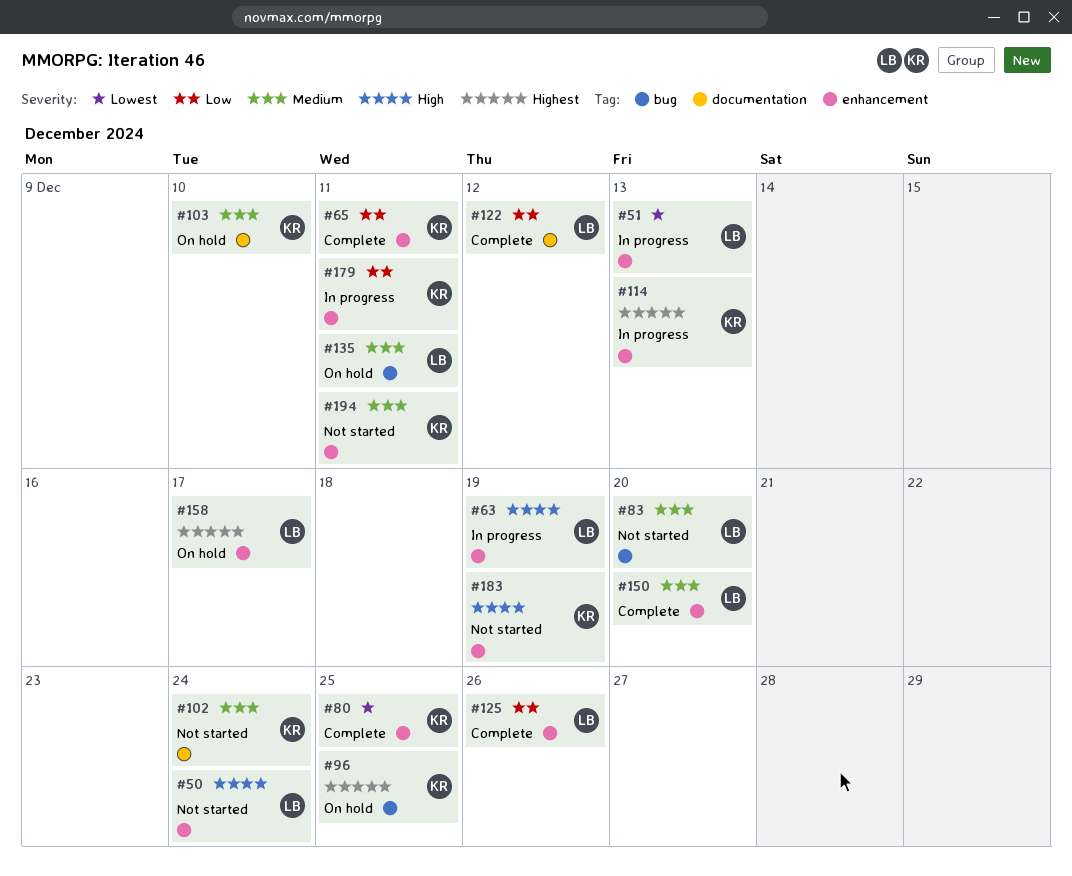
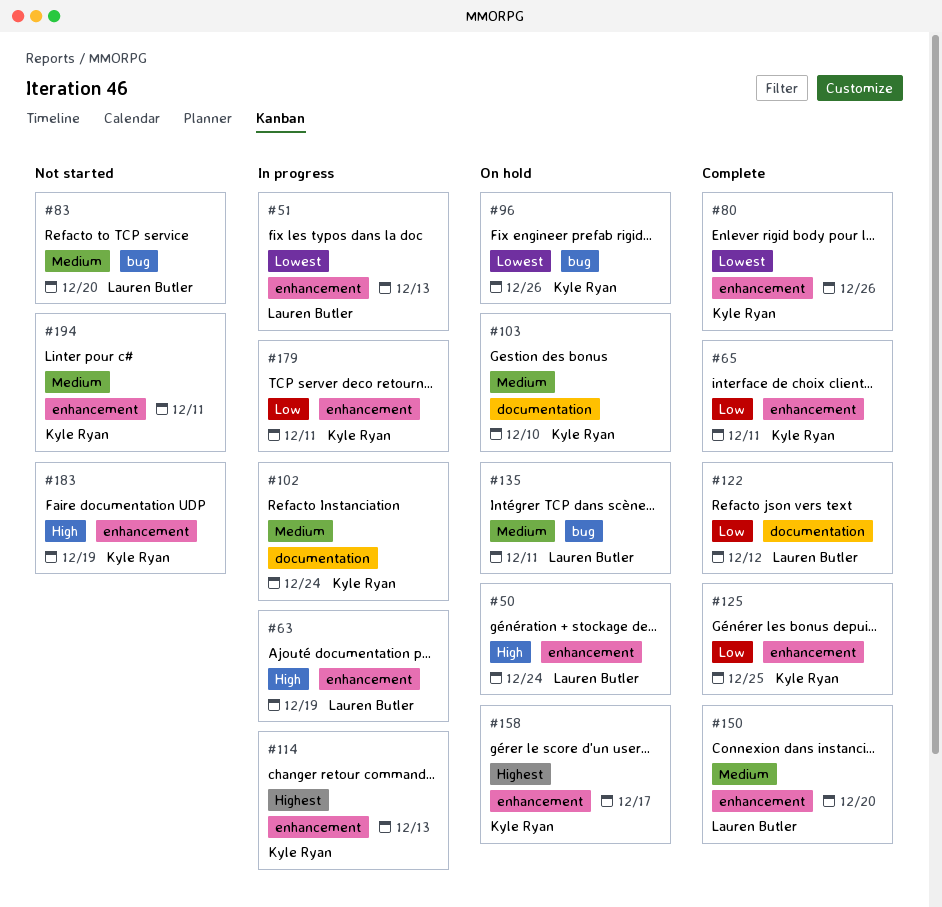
#50, status: Not started -> On hold
#80, due: Dec 25 -> Dec 26
#96, priority: Highest -> Lowest
#96, due: Dec 25 -> Dec 26
#102, status: Not started -> In progress
#125, owner: Lauren Butler -> Kyle Ryan
#125, due: Dec 26 -> Dec 25
#158, owner: Lauren Butler -> Kyle Ryan

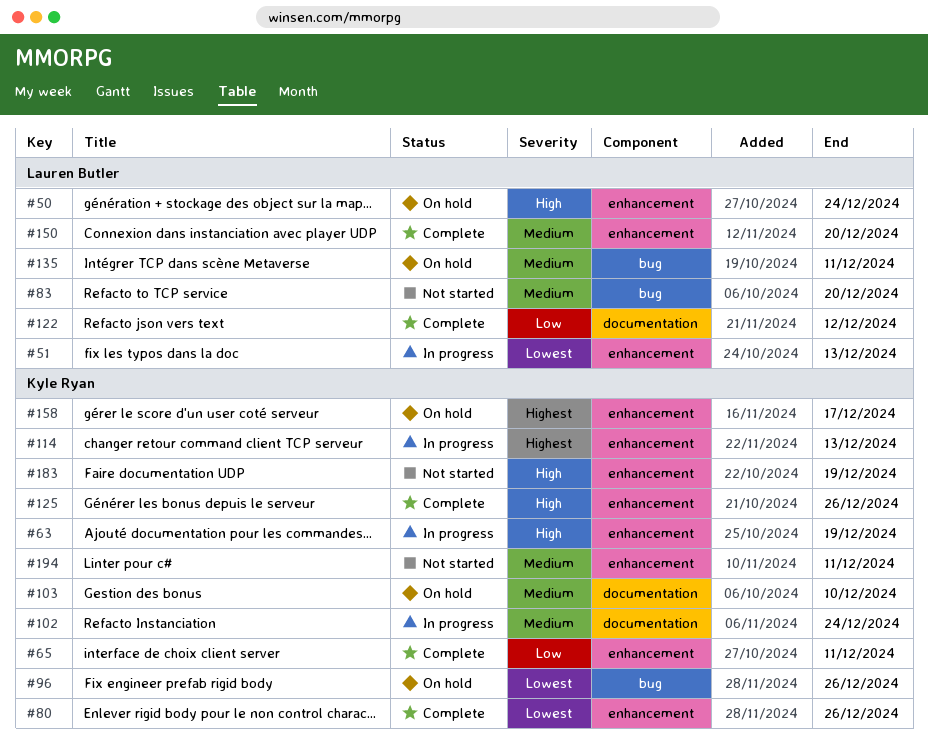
#63, owner: Lauren Butler -> Kyle Ryan
#125, priority: Low -> High
#125, due: Dec 25 -> Dec 26
#179: present -> none

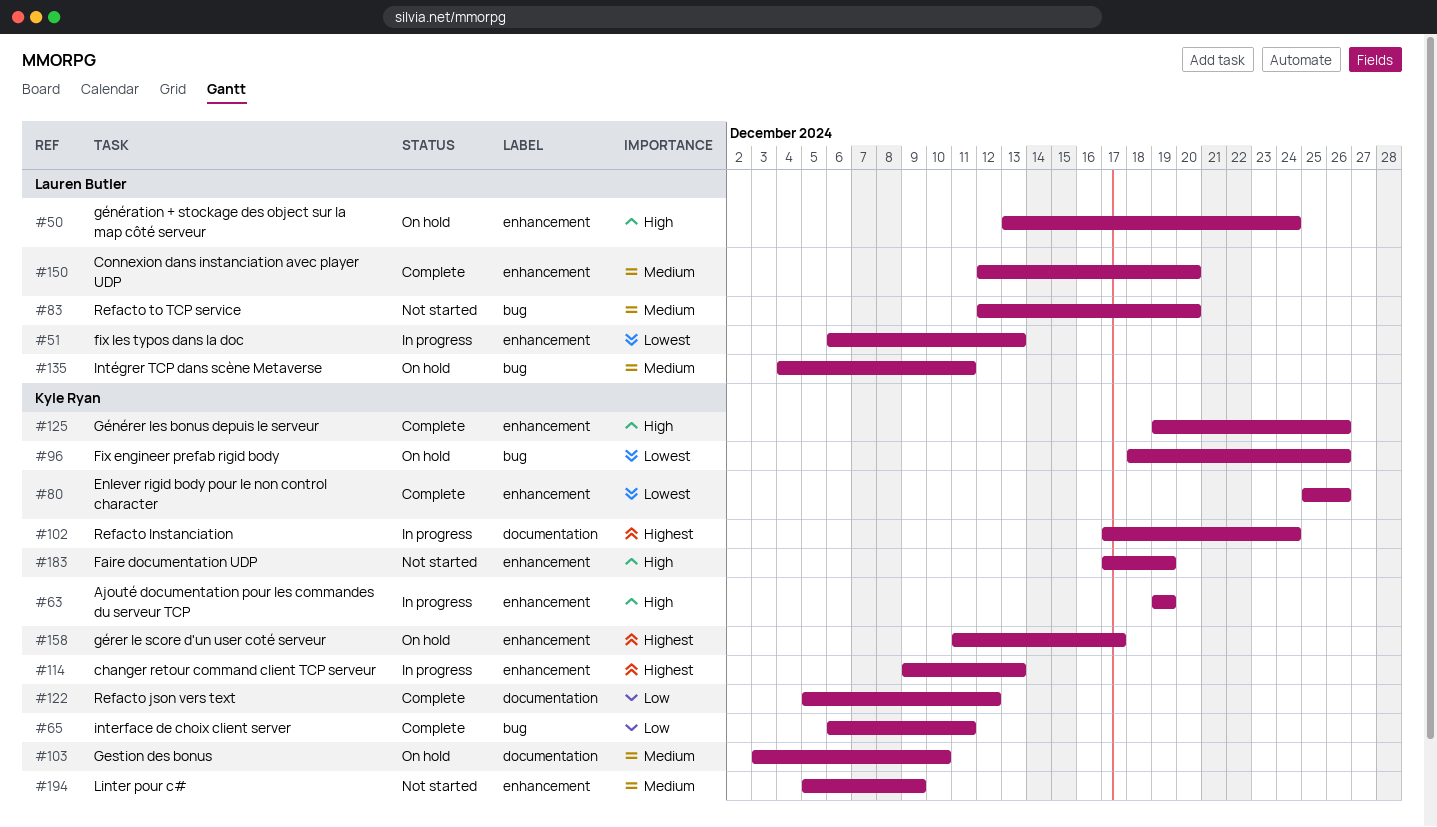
#65, label: enhancement -> bug
#102, priority: Medium -> Highest
#122, owner: Lauren Butler -> Kyle Ryan
#194, due: Dec 11 -> Dec 9

